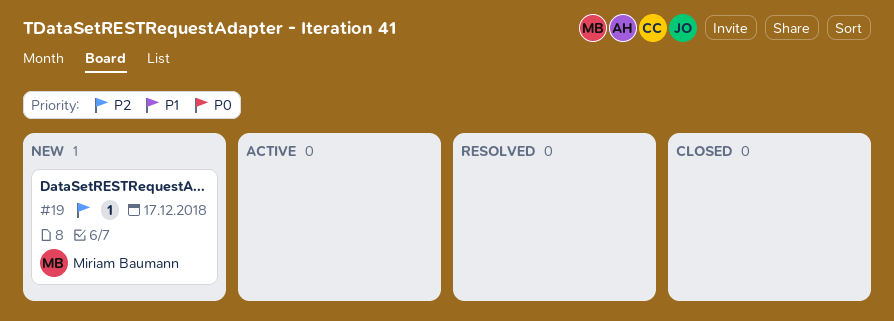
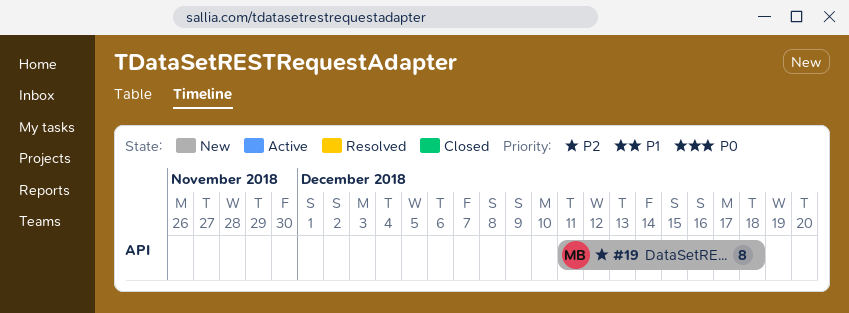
#19, estimate: 1 -> 8
#19, due: Dec 17 -> Dec 18

